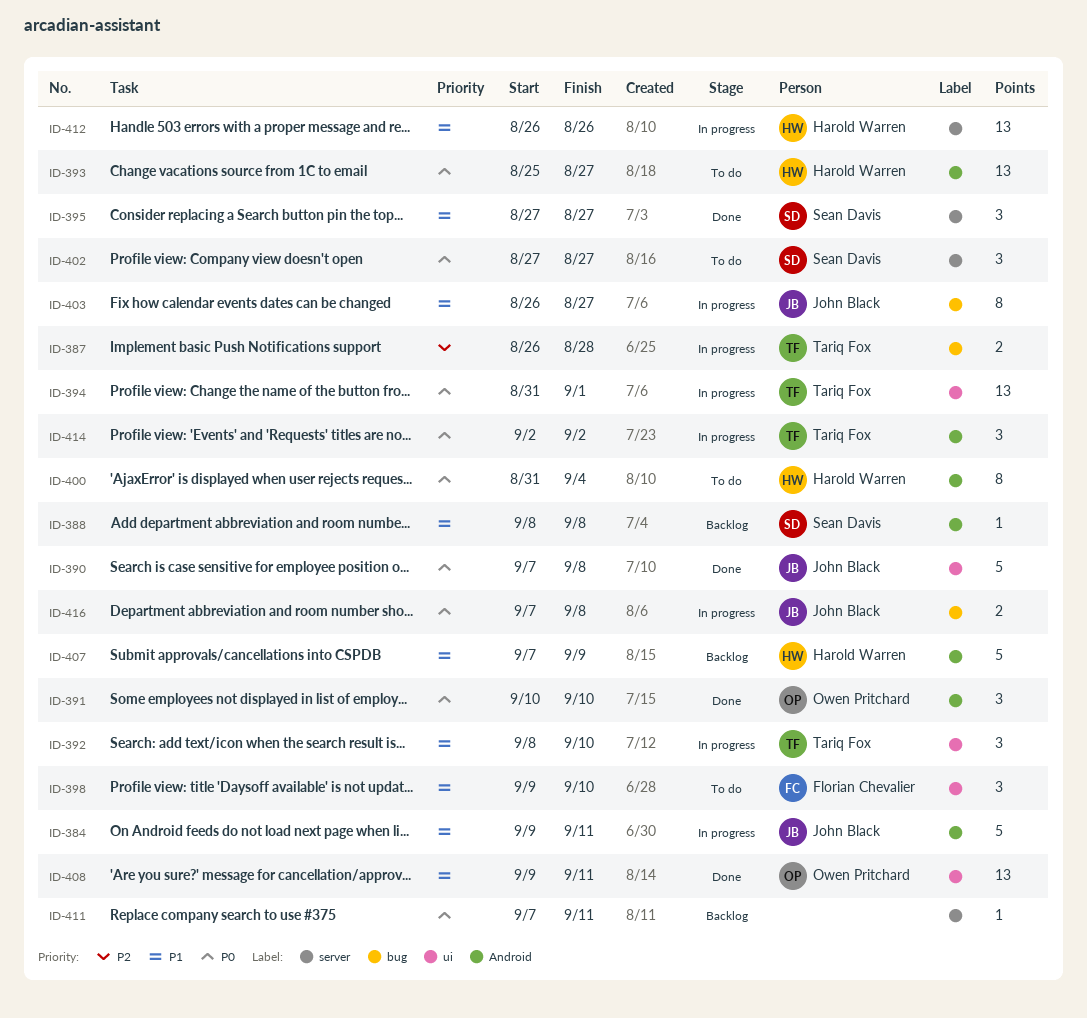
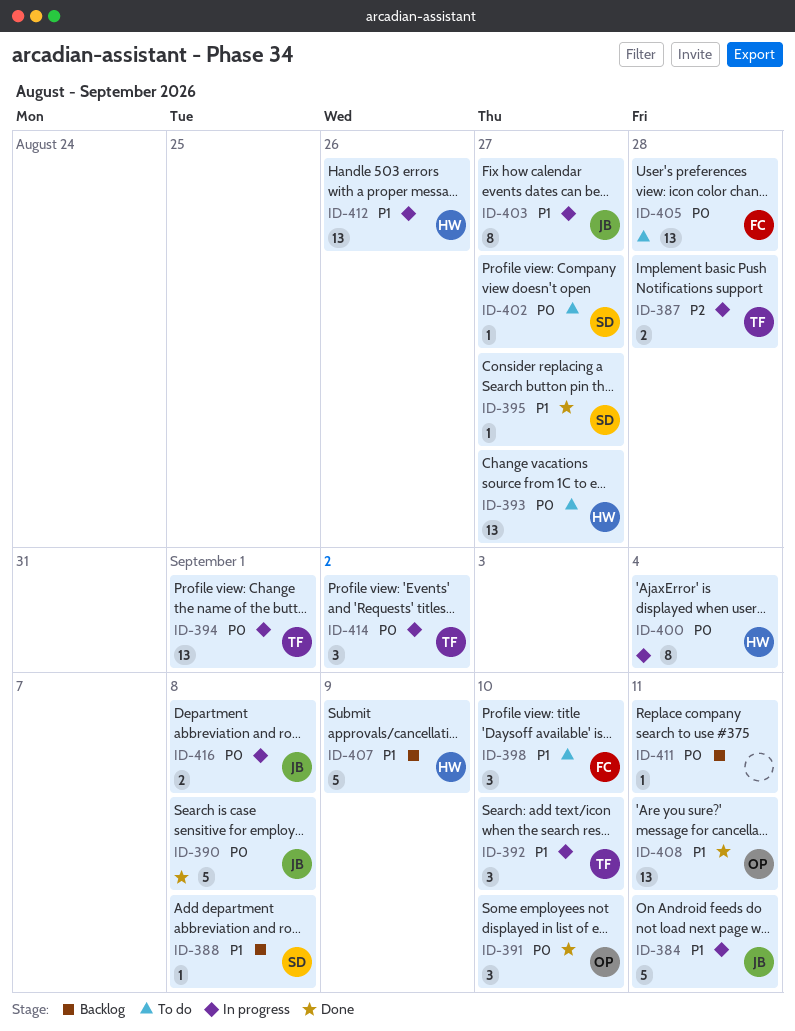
ID-395, estimate: 3 -> 1
ID-400, status: To do -> In progress
ID-402, estimate: 3 -> 1
ID-405: none -> present

